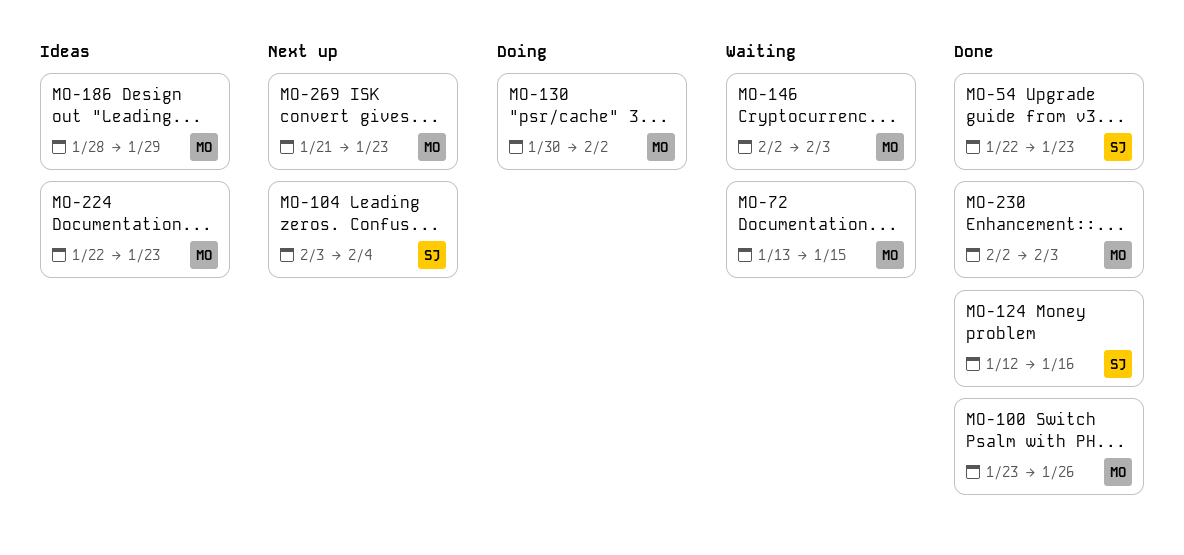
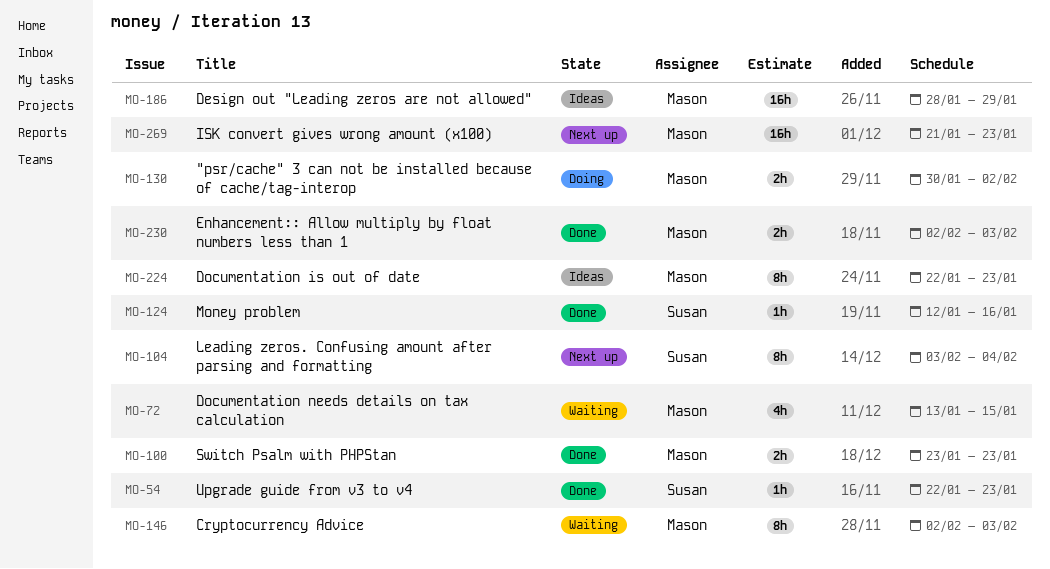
MO-100, due: Jan 26 -> Jan 23

